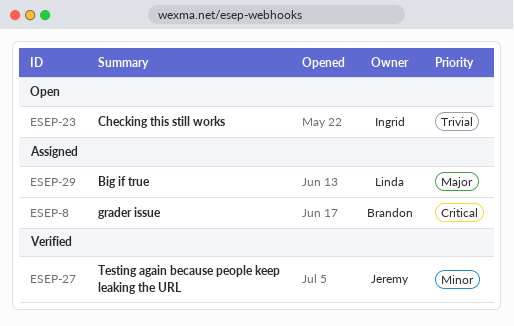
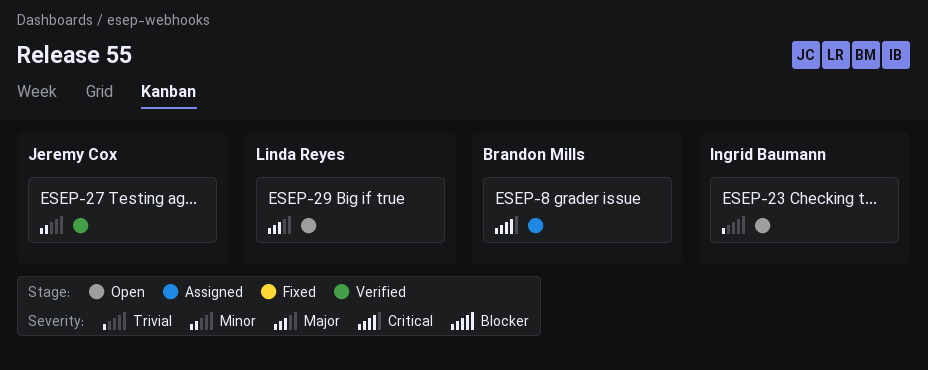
ESEP-29, status: Assigned -> Open

